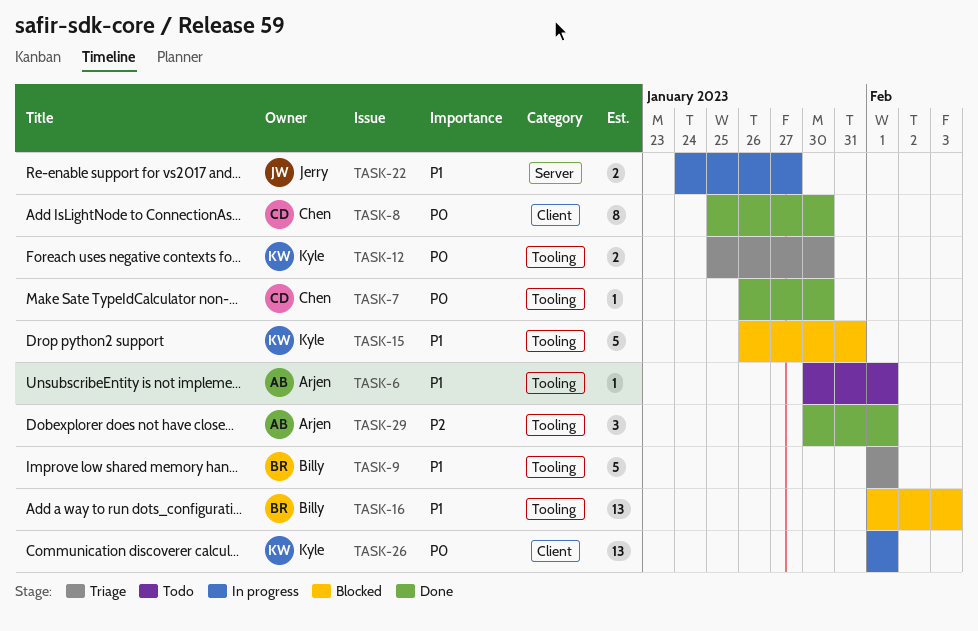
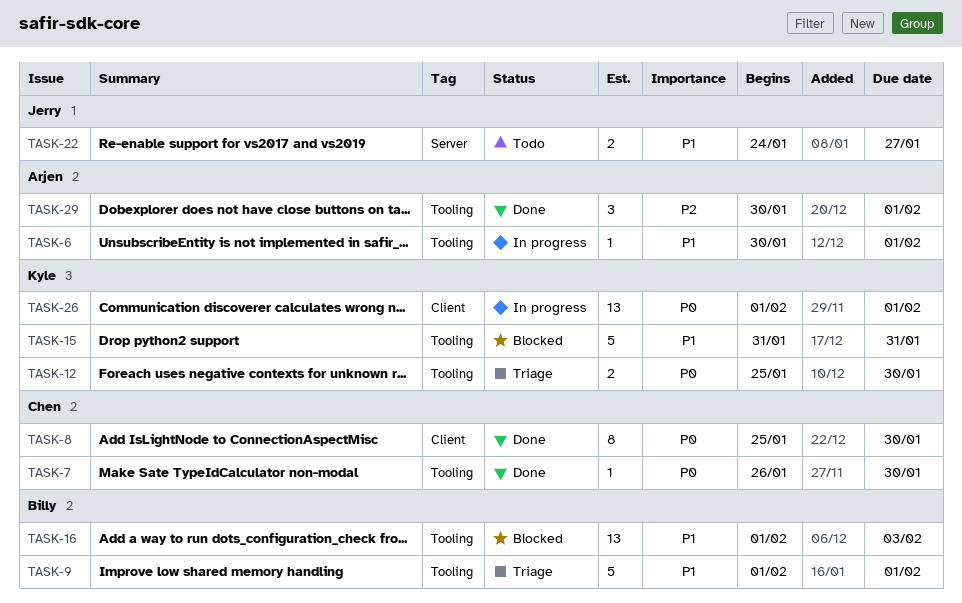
TASK-6, status: Todo -> In progress
TASK-15, start: Jan 26 -> Jan 31
TASK-22, status: In progress -> Todo

